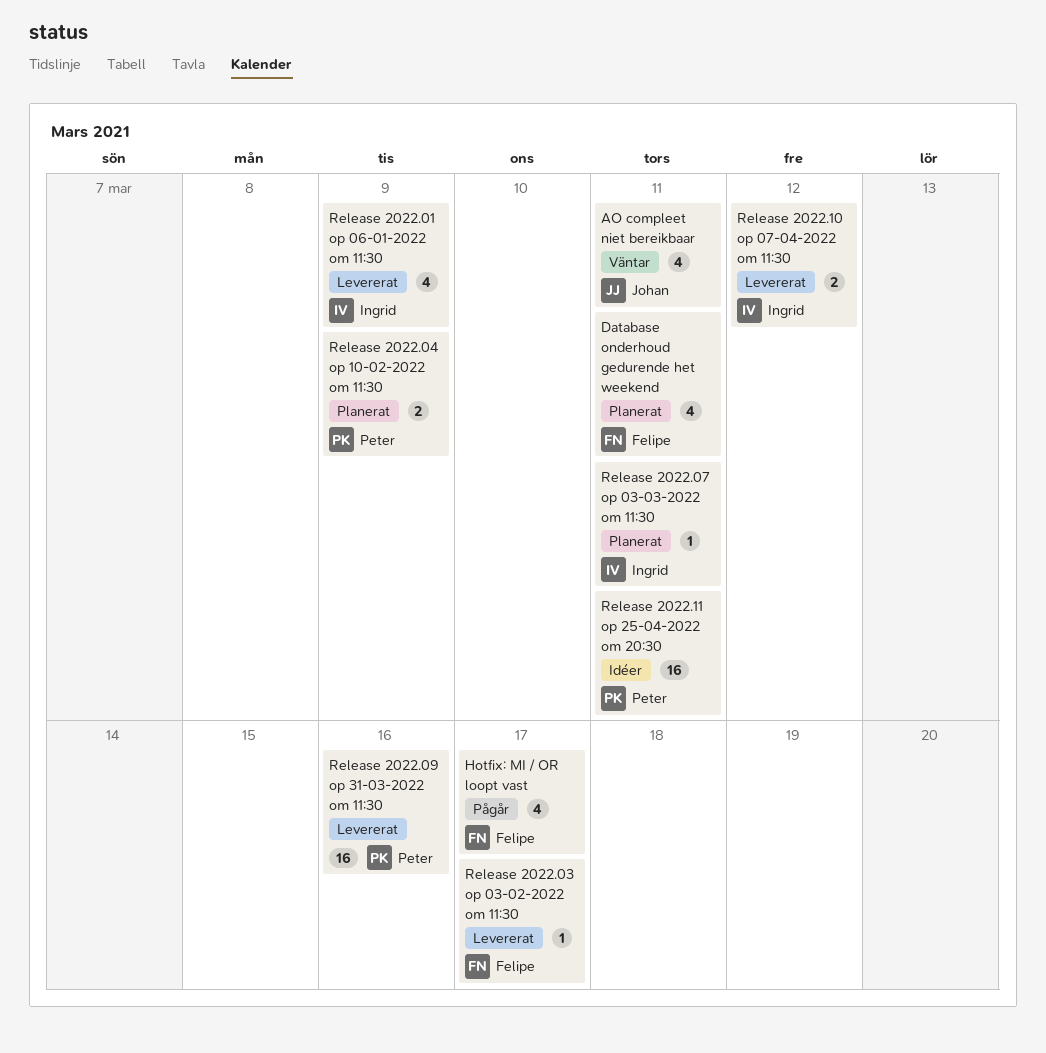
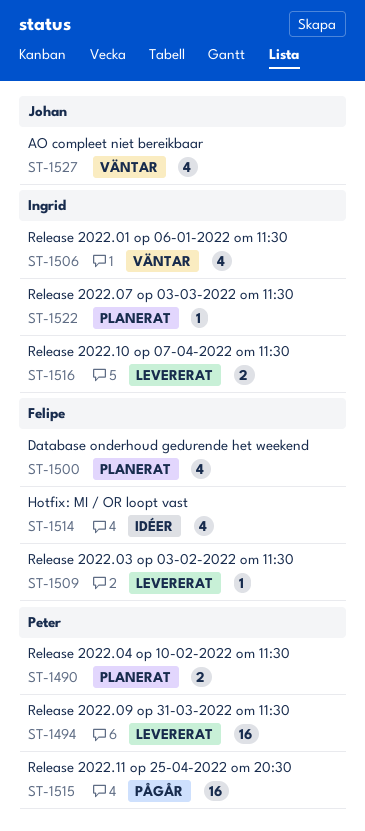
Hotfix: MI / OR loopt vast, status: Pågår -> Idéer
Release 2022.01 op 06-01-2022 om 11:30, status: Levererat -> Väntar
Release 2022.11 op 25-04-2022 om 20:30, status: Idéer -> Pågår

